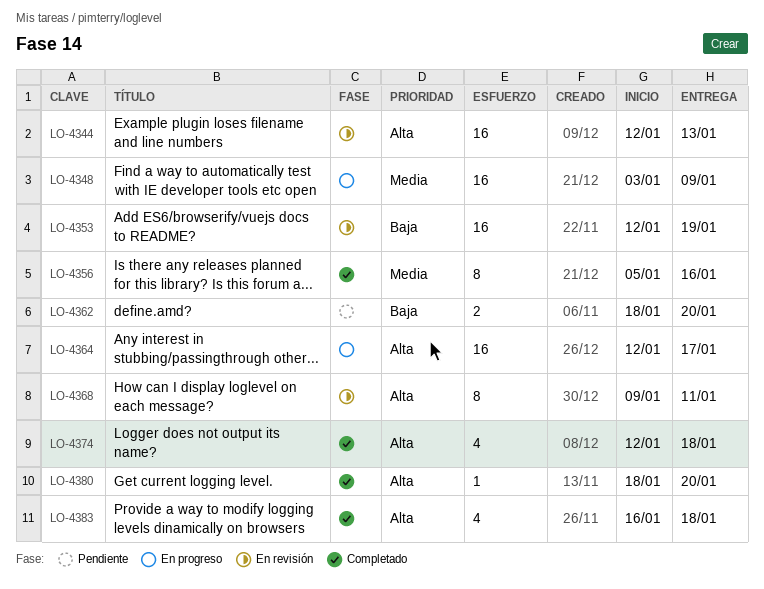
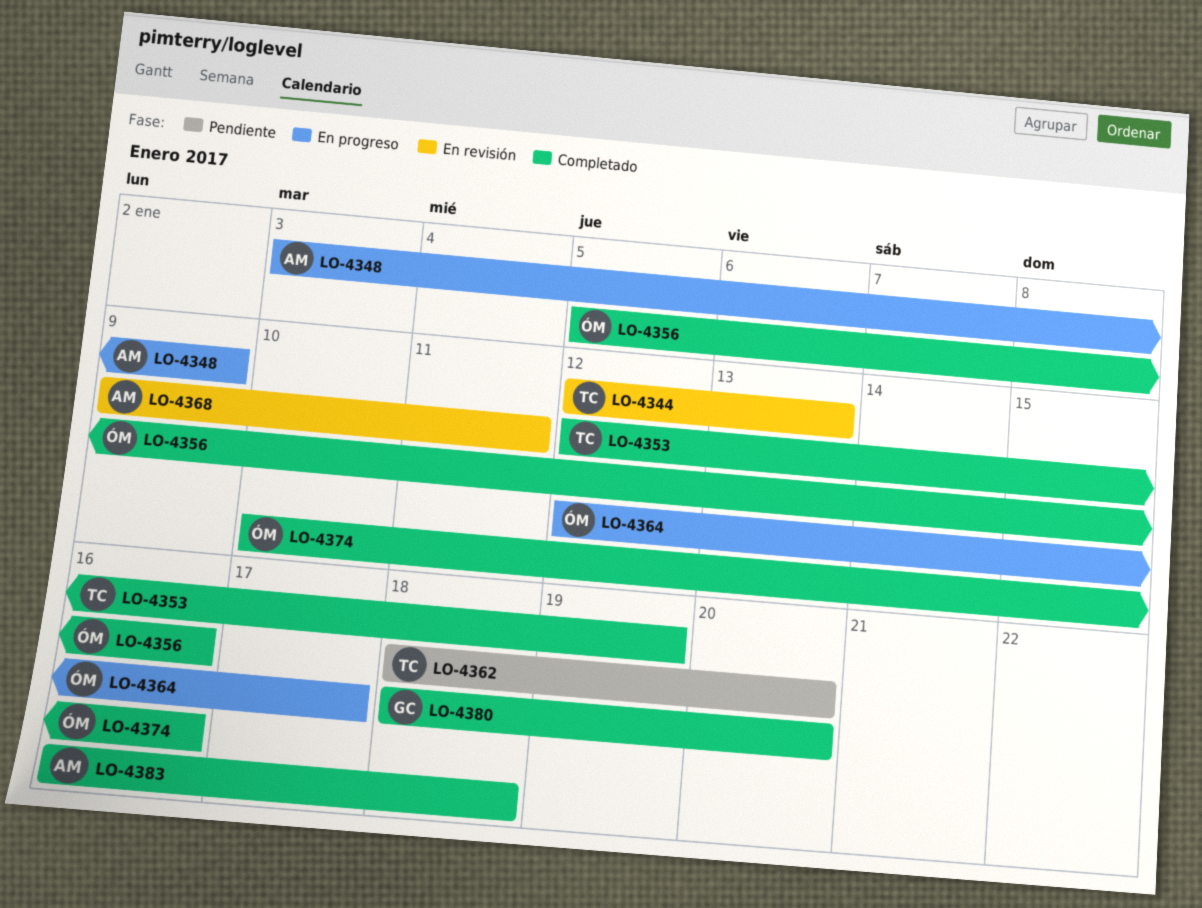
LO-4353, status: En revisión -> Completado
LO-4374, start: Jan 12 -> Jan 10
LO-4374, due: Jan 18 -> Jan 16

